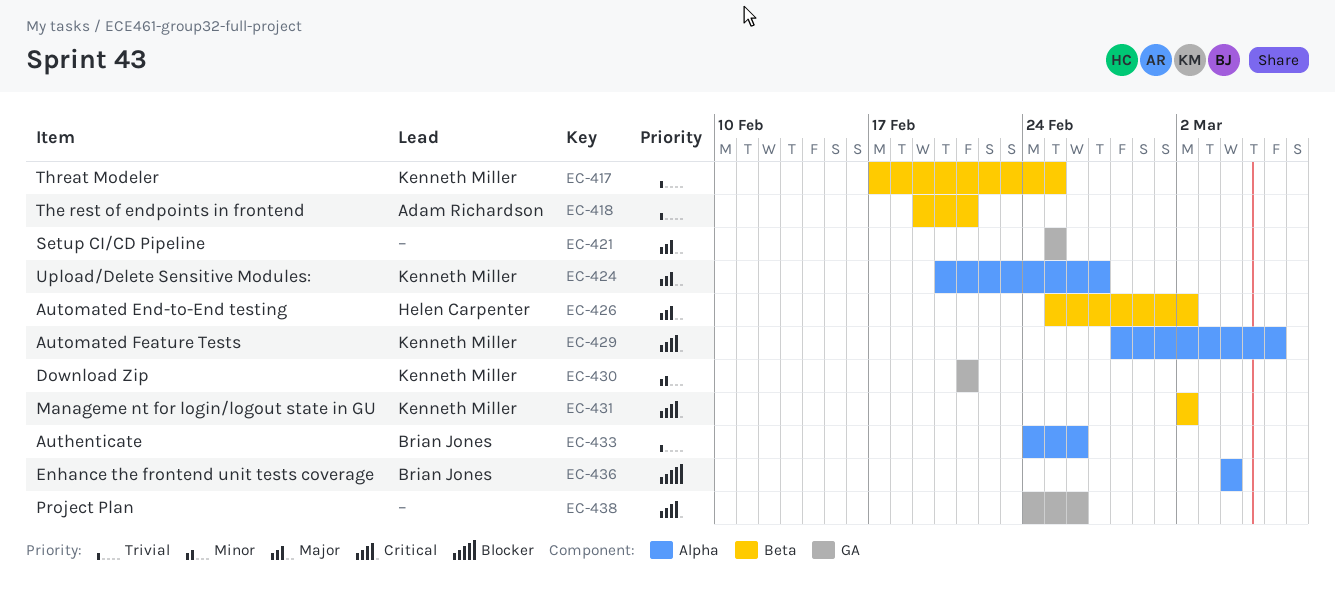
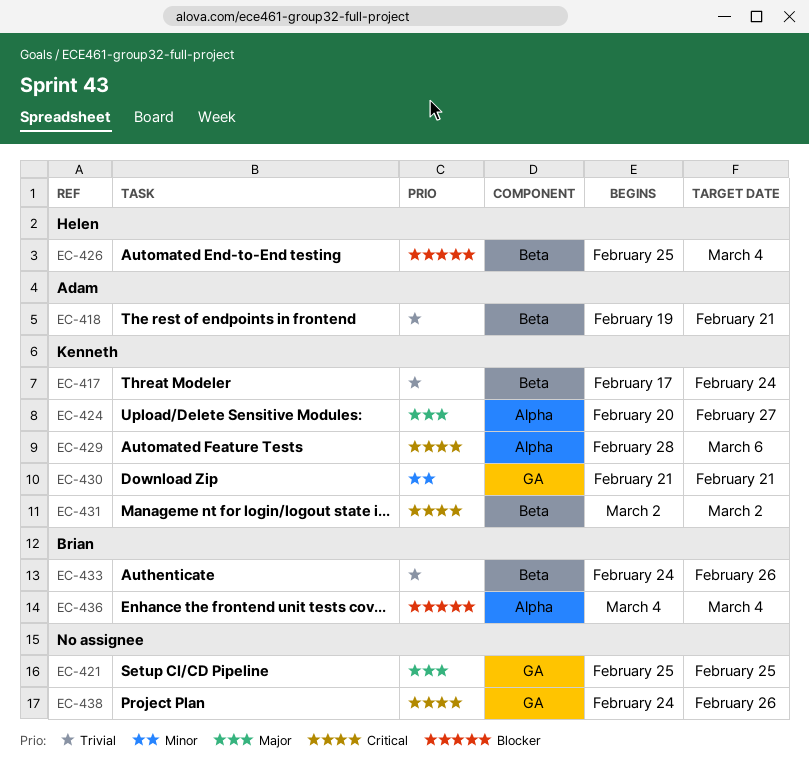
EC-417, due: Feb 25 -> Feb 24
EC-426, priority: Major -> Blocker
EC-426, due: Mar 2 -> Mar 4
EC-433, label: Alpha -> Beta

